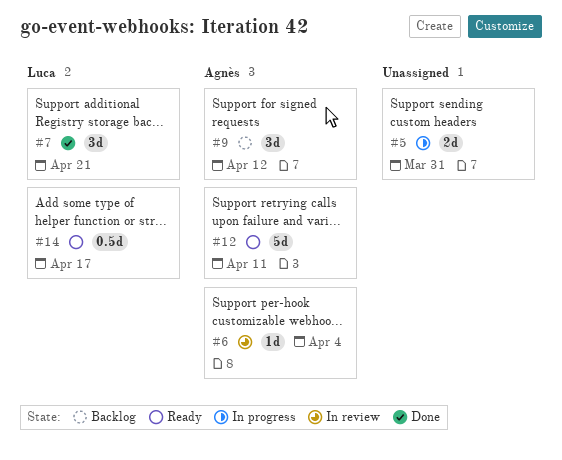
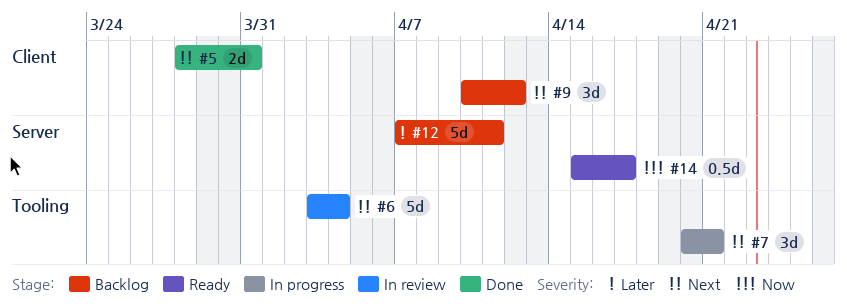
#5, status: In progress -> Done
#6, estimate: 1d -> 5d
#7, status: Done -> In progress
#12, status: Ready -> Backlog

